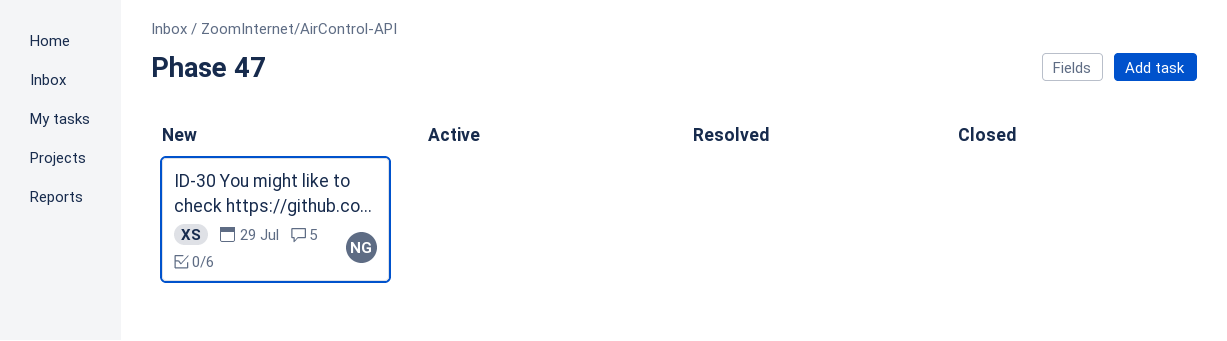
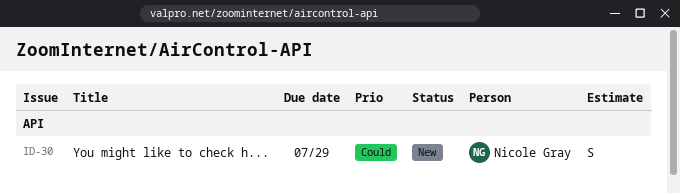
ID-30, estimate: XS -> S

